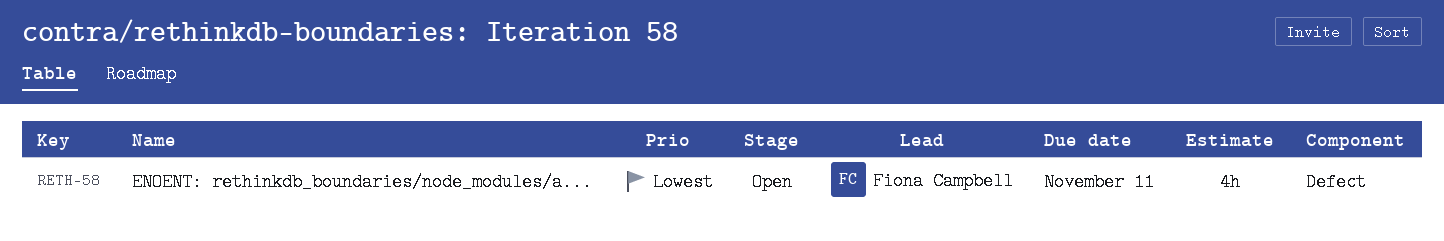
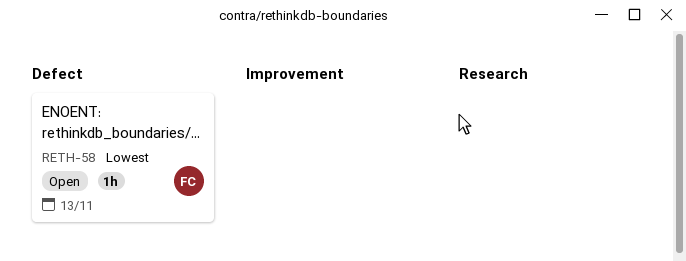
RETH-58, estimate: 4h -> 1h
RETH-58, due: Nov 11 -> Nov 13

